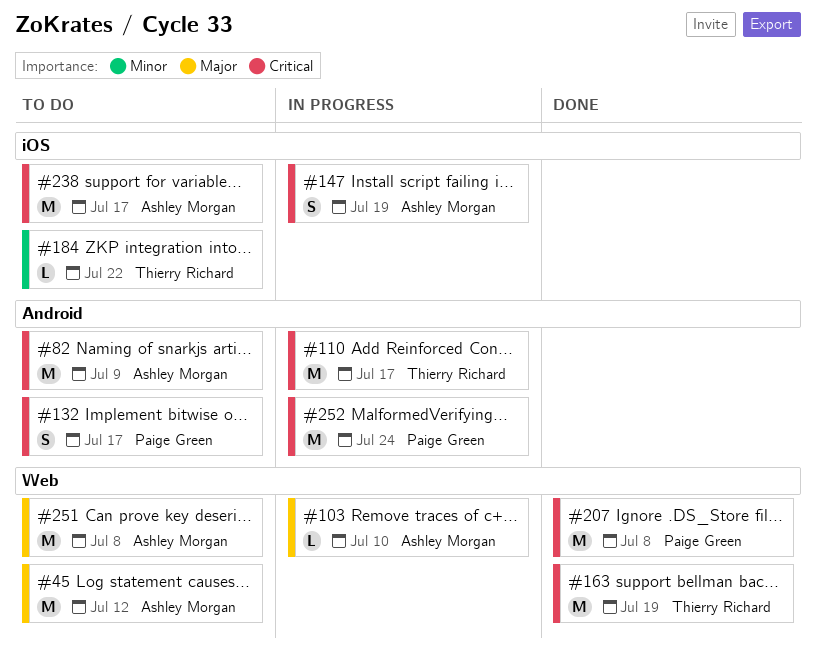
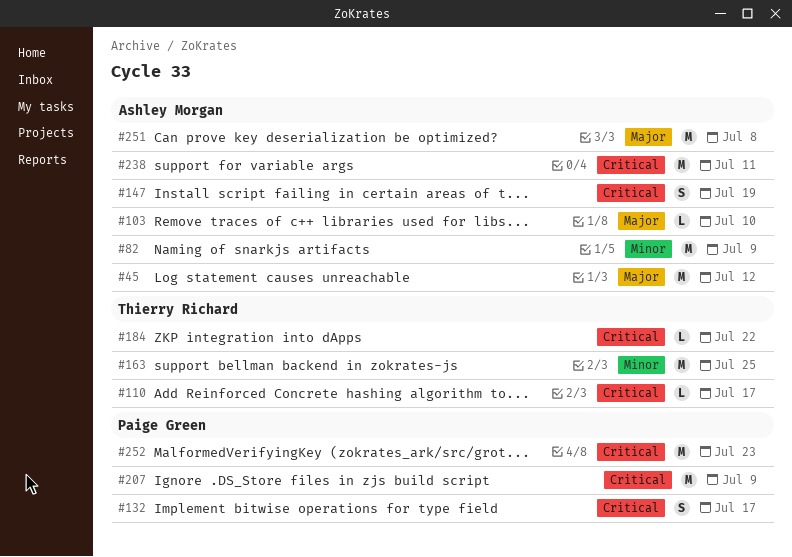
#82, priority: Critical -> Minor
#110, estimate: M -> L
#163, priority: Critical -> Minor
#163, due: Jul 19 -> Jul 25
#184, priority: Minor -> Critical
#207, due: Jul 8 -> Jul 9
#238, due: Jul 17 -> Jul 11
#252, due: Jul 24 -> Jul 23

